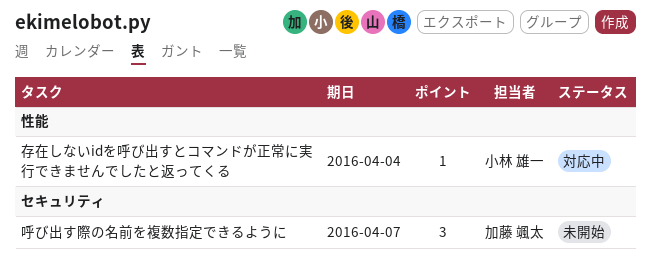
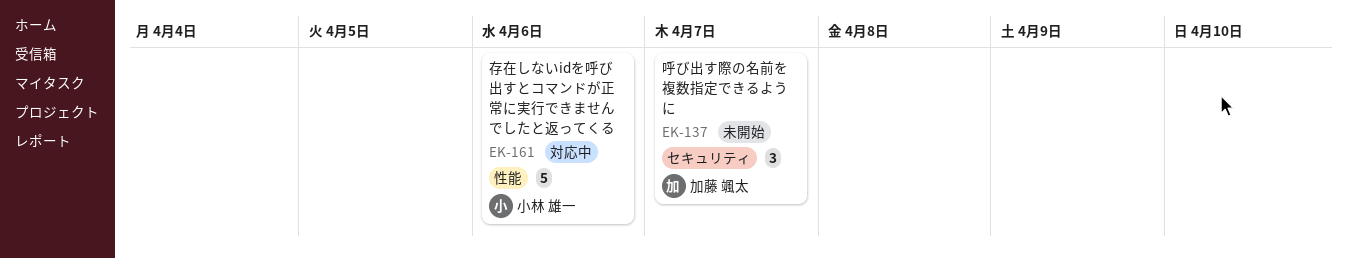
存在しないidを呼び出すとコマンドが正常に実行できませんでしたと返ってくる, estimate: 1 -> 5
存在しないidを呼び出すとコマンドが正常に実行できませんでしたと返ってくる, due: Apr 4 -> Apr 6

